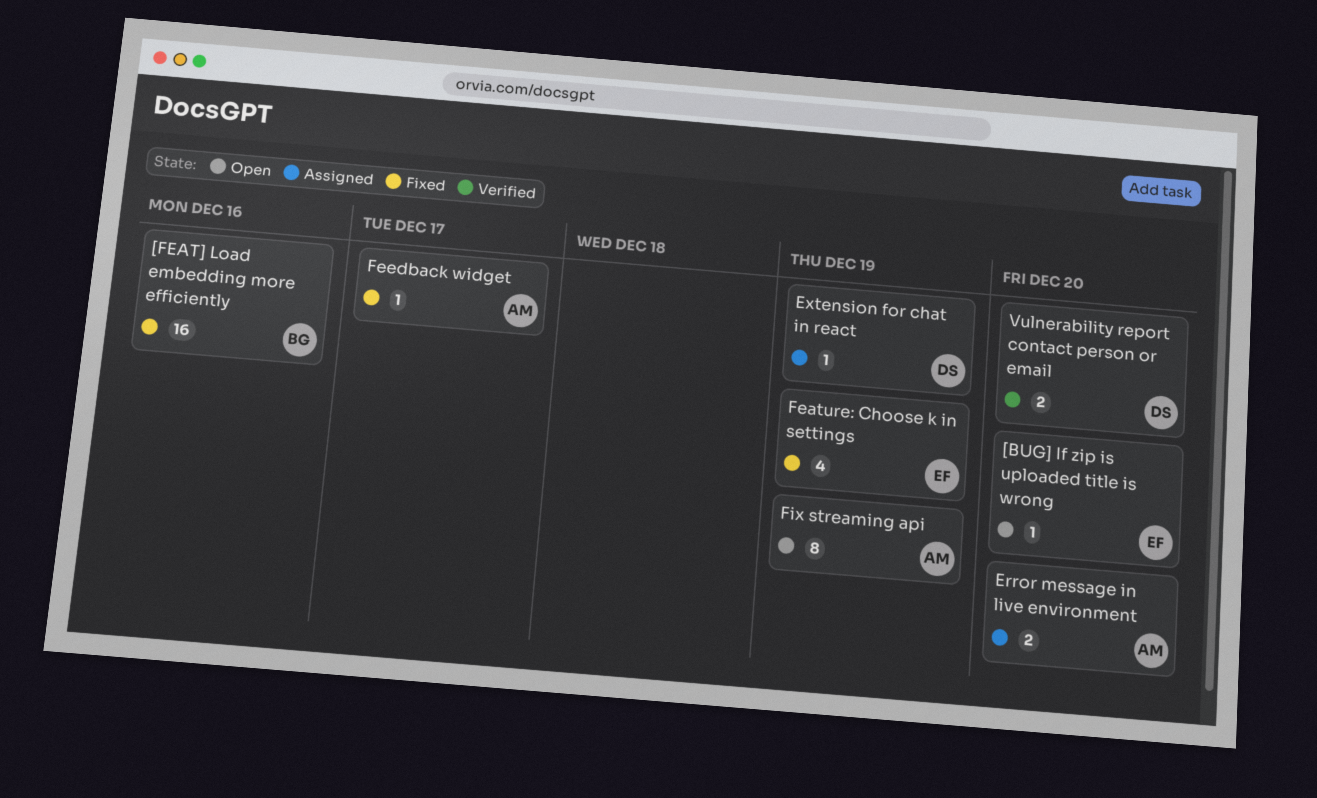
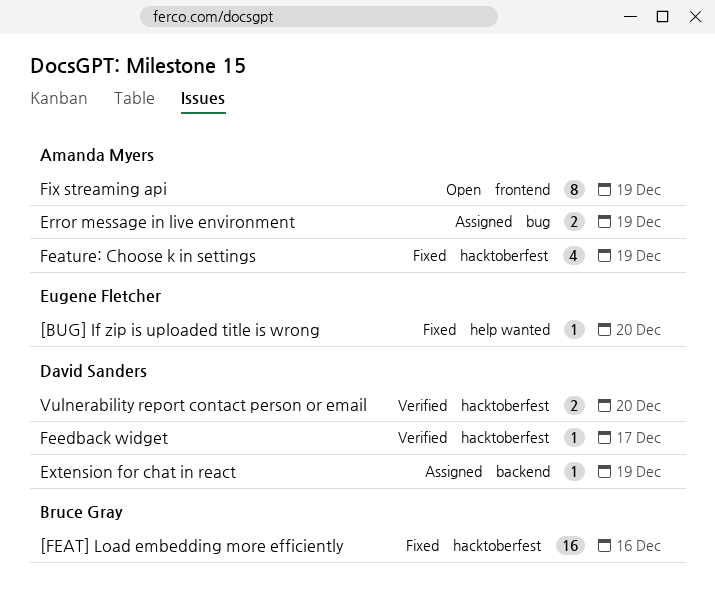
[BUG] If zip is uploaded title is wrong, status: Open -> Fixed
Error message in live environment, due: Dec 20 -> Dec 19
Feature: Choose k in settings, owner: Eugene Fletcher -> Amanda Myers
Feedback widget, status: Fixed -> Verified
Feedback widget, owner: Amanda Myers -> David Sanders

